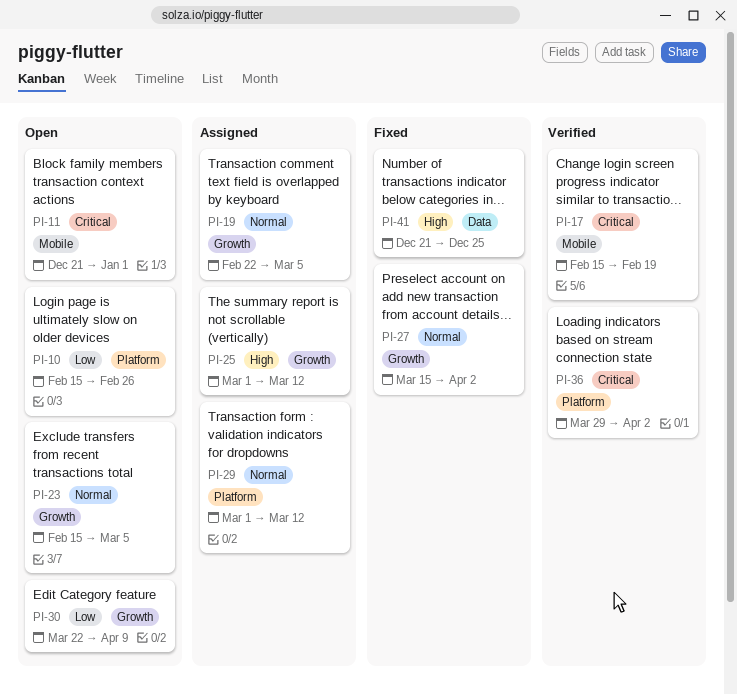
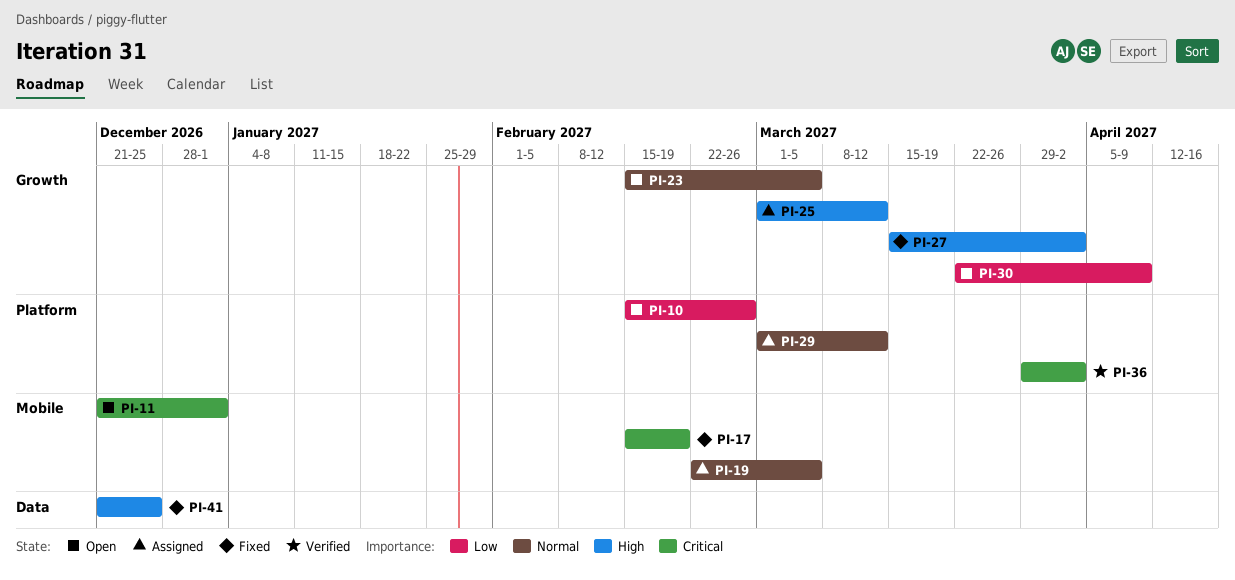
PI-17, status: Verified -> Fixed
PI-19, label: Growth -> Mobile
PI-27, priority: Normal -> High

